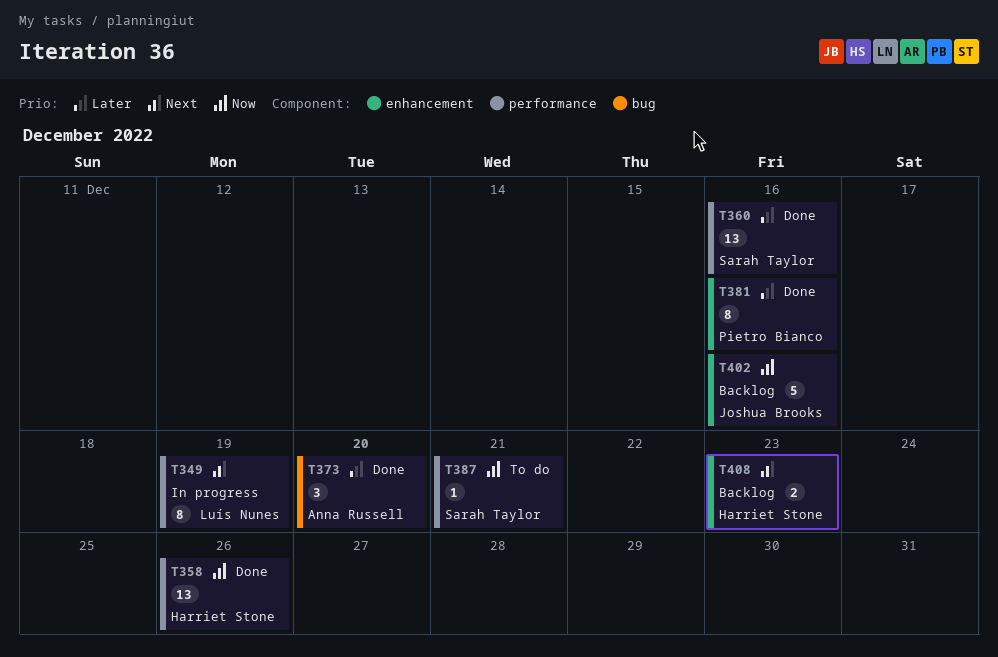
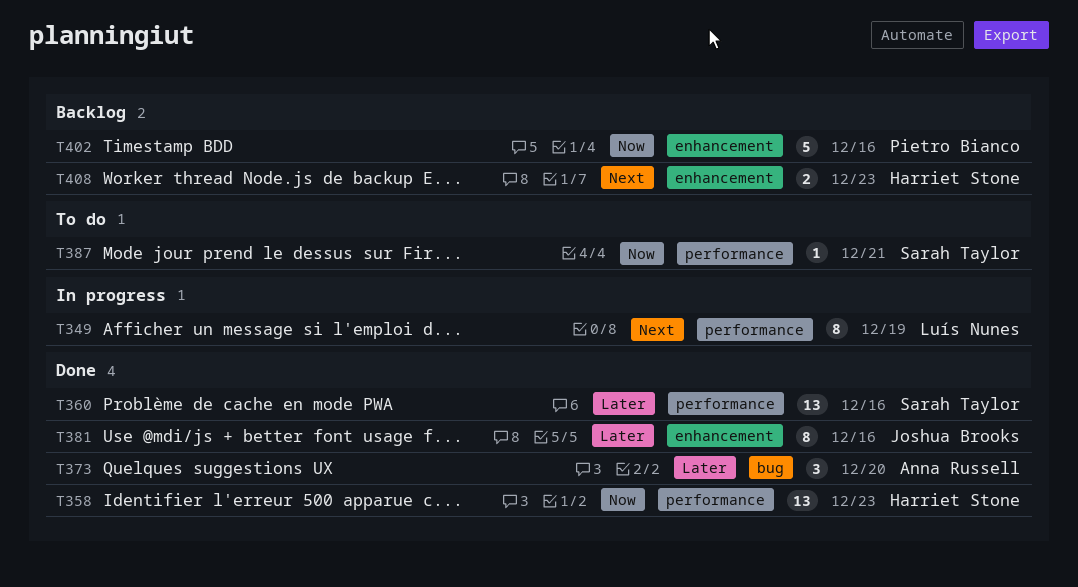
T358, due: Dec 26 -> Dec 23
T381, owner: Pietro Bianco -> Joshua Brooks
T402, owner: Joshua Brooks -> Pietro Bianco

